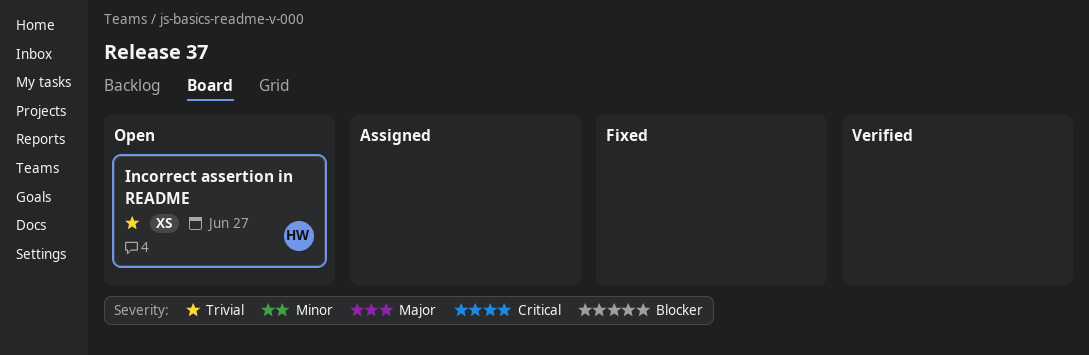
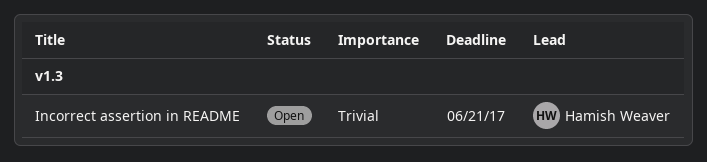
Incorrect assertion in README, due: Jun 27 -> Jun 21

